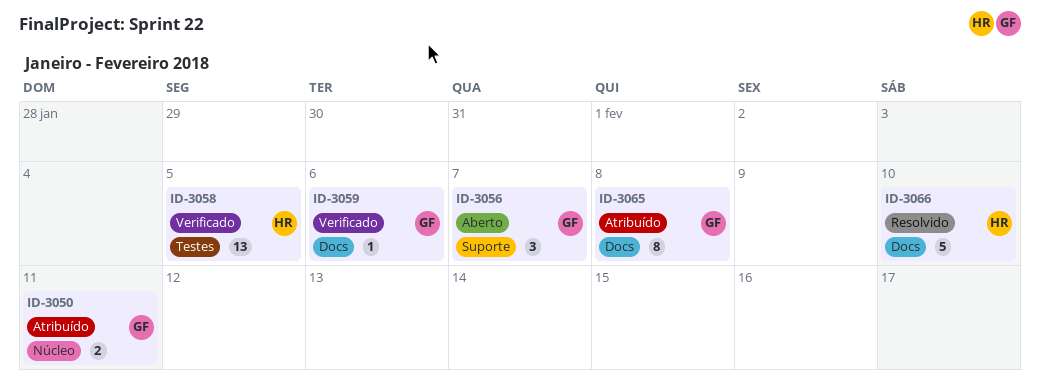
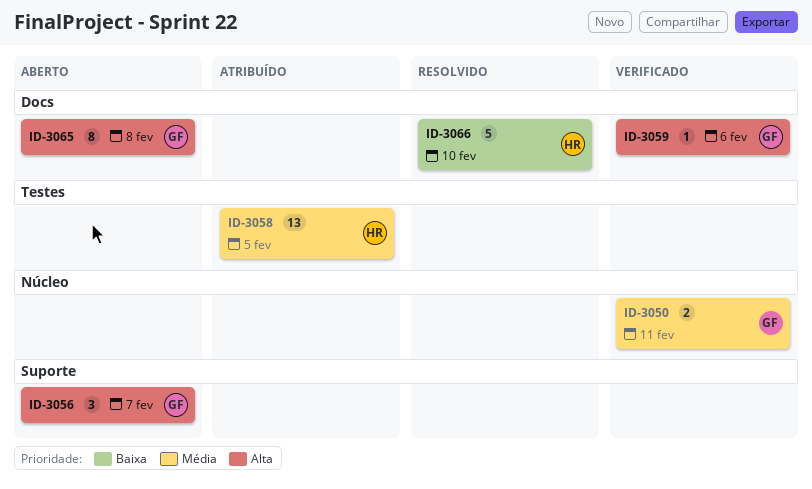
ID-3050, status: Atribuído -> Verificado
ID-3058, status: Verificado -> Atribuído
ID-3065, status: Atribuído -> Aberto

